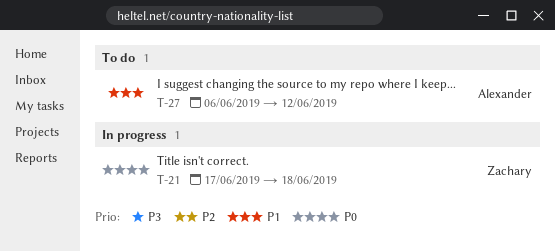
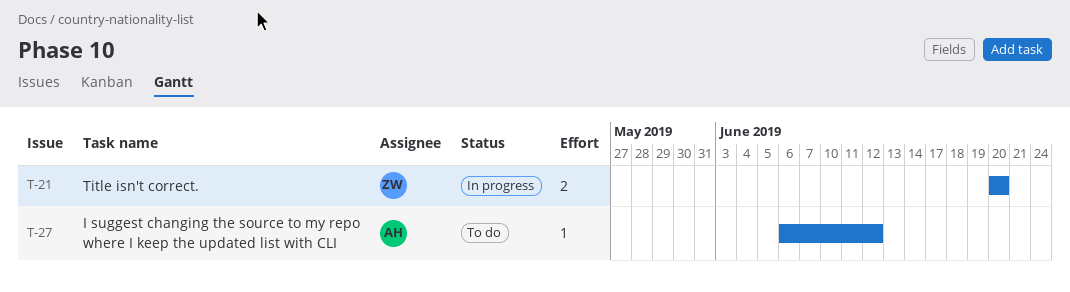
T-21, start: Jun 17 -> Jun 20
T-21, due: Jun 18 -> Jun 20

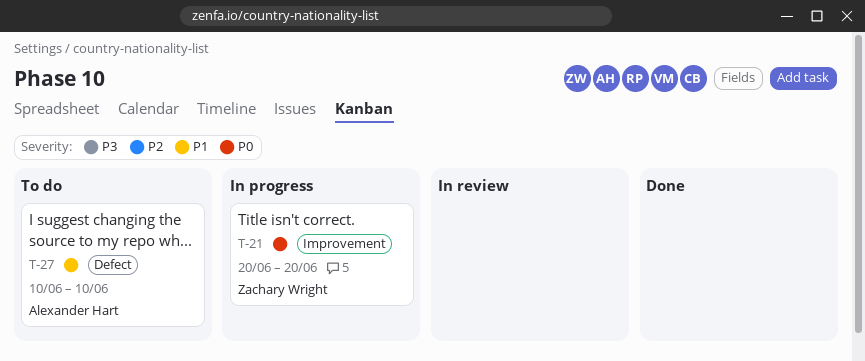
T-27, start: Jun 6 -> Jun 10
T-27, due: Jun 12 -> Jun 10

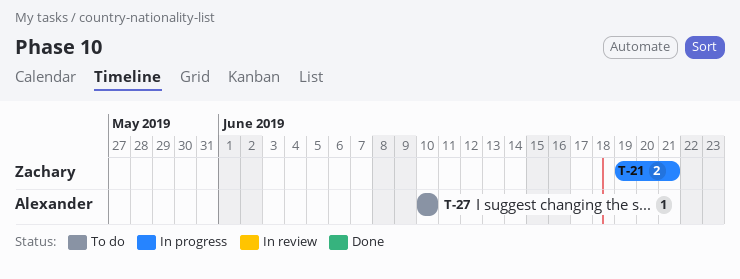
T-21, start: Jun 20 -> Jun 19
T-21, due: Jun 20 -> Jun 21

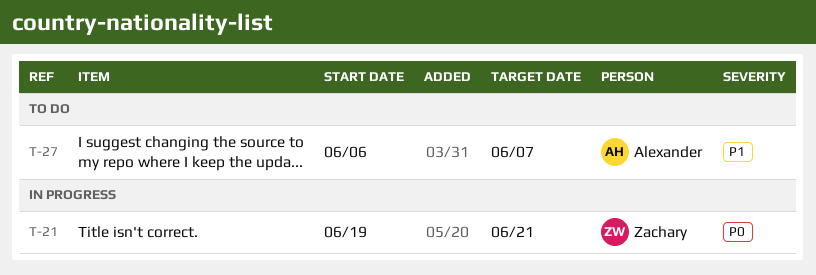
T-27, start: Jun 10 -> Jun 6
T-27, due: Jun 10 -> Jun 7

